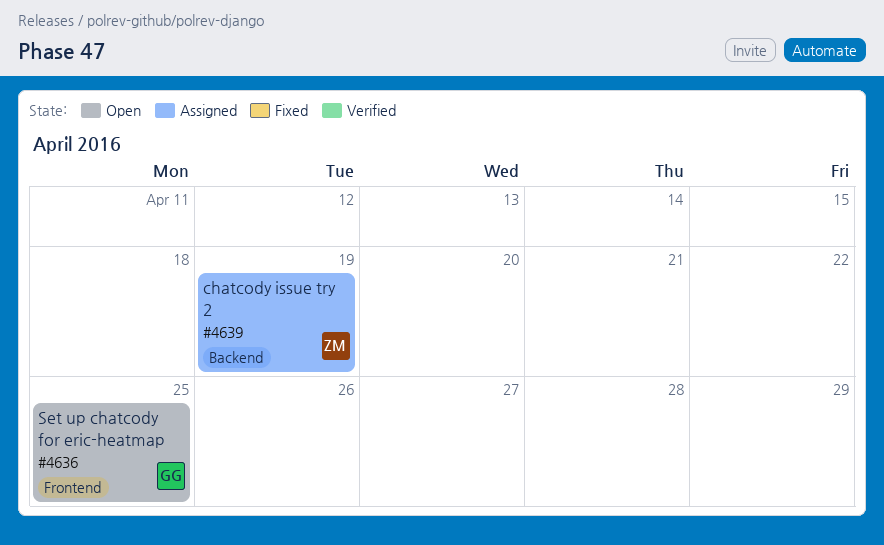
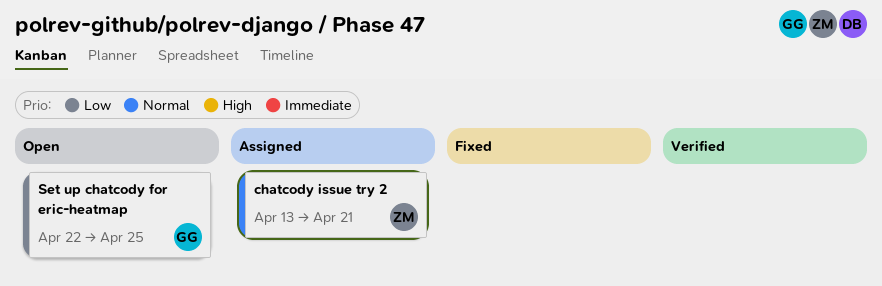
chatcody issue try 2, due: Apr 19 -> Apr 21

